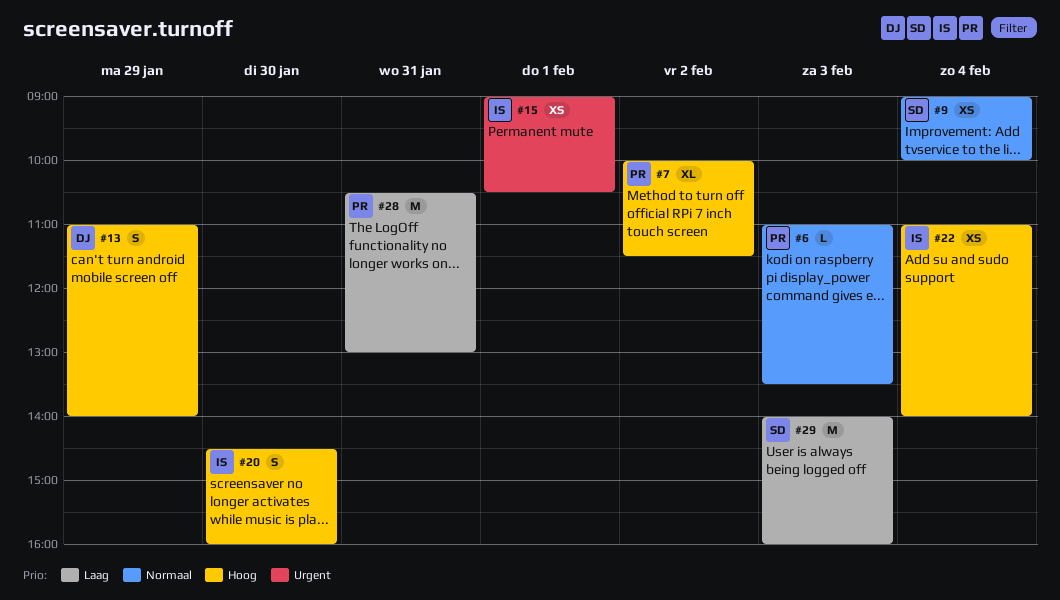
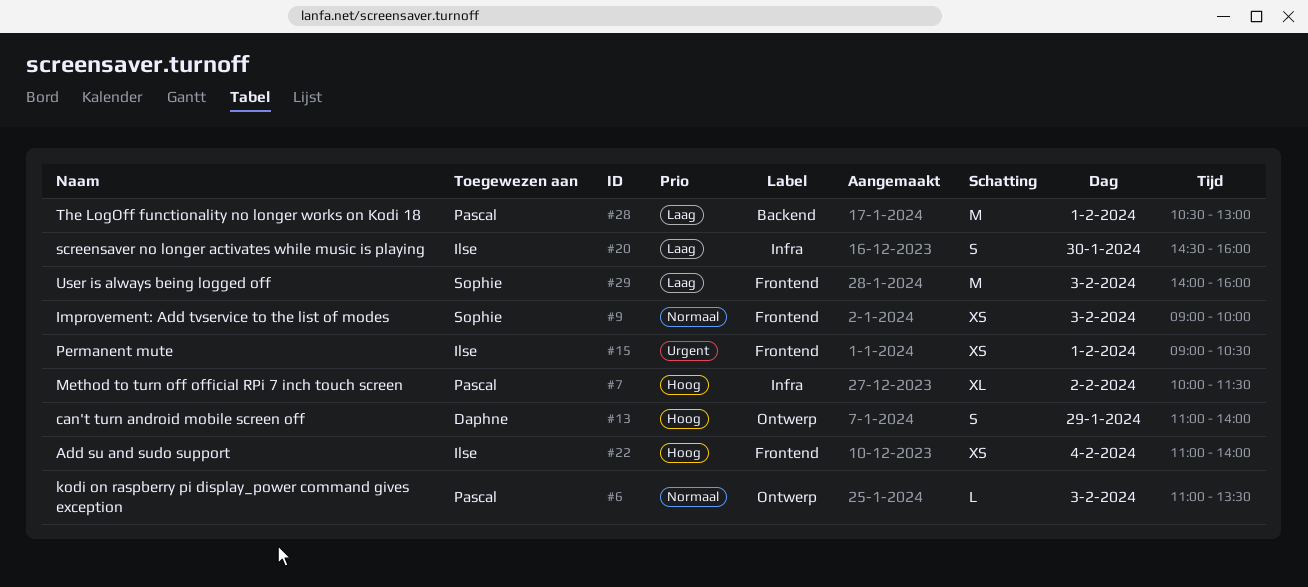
#9, day: Feb 4 -> Feb 3
#20, priority: Hoog -> Laag
#28, day: Jan 31 -> Feb 1

